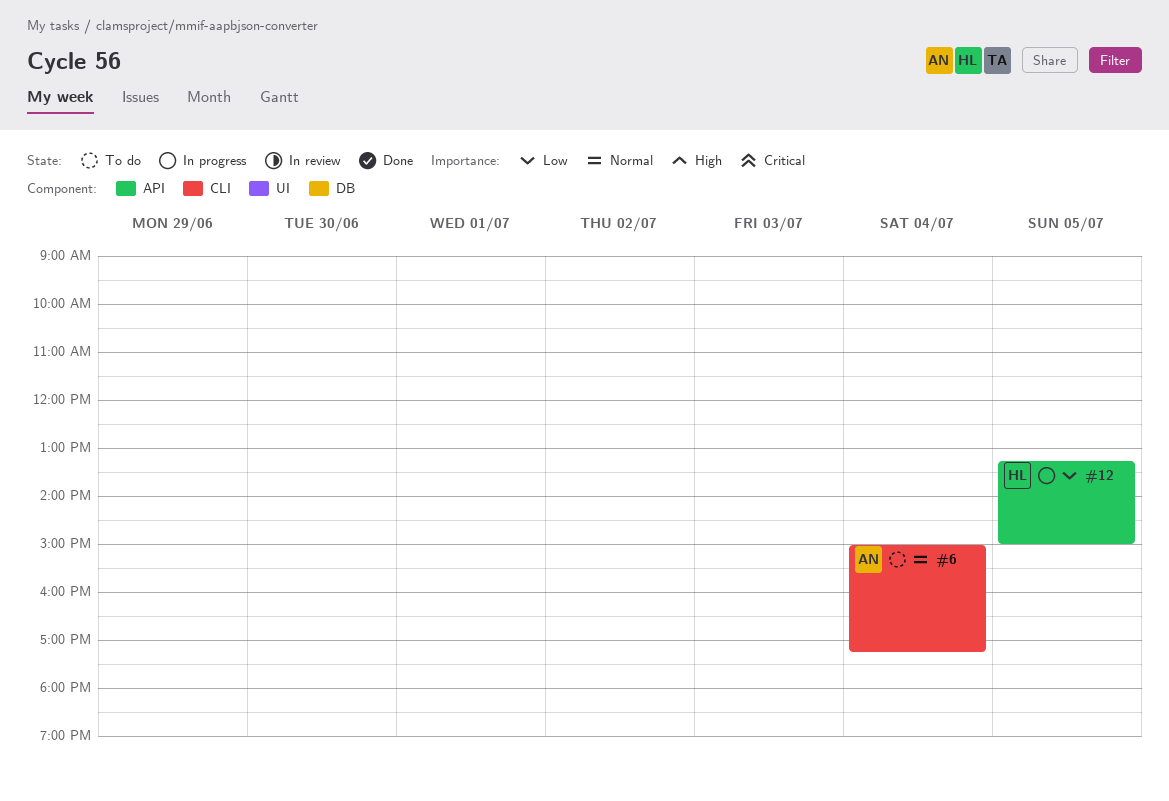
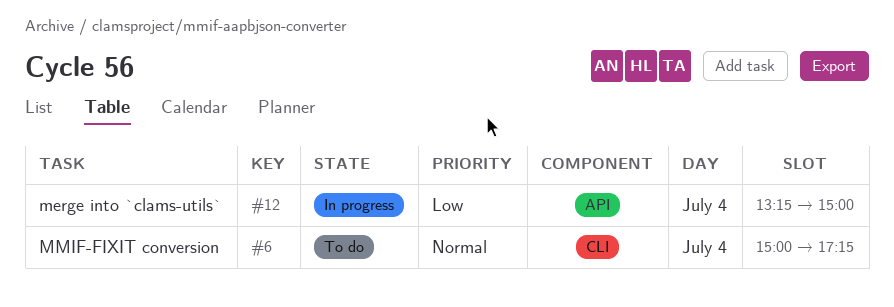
#12, day: Jul 5 -> Jul 4

